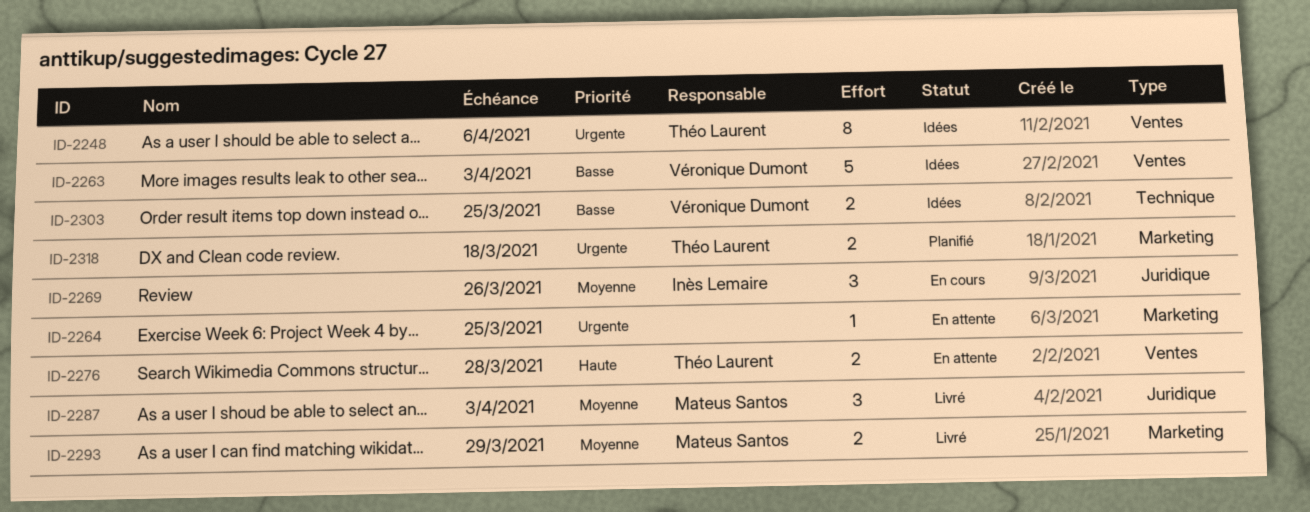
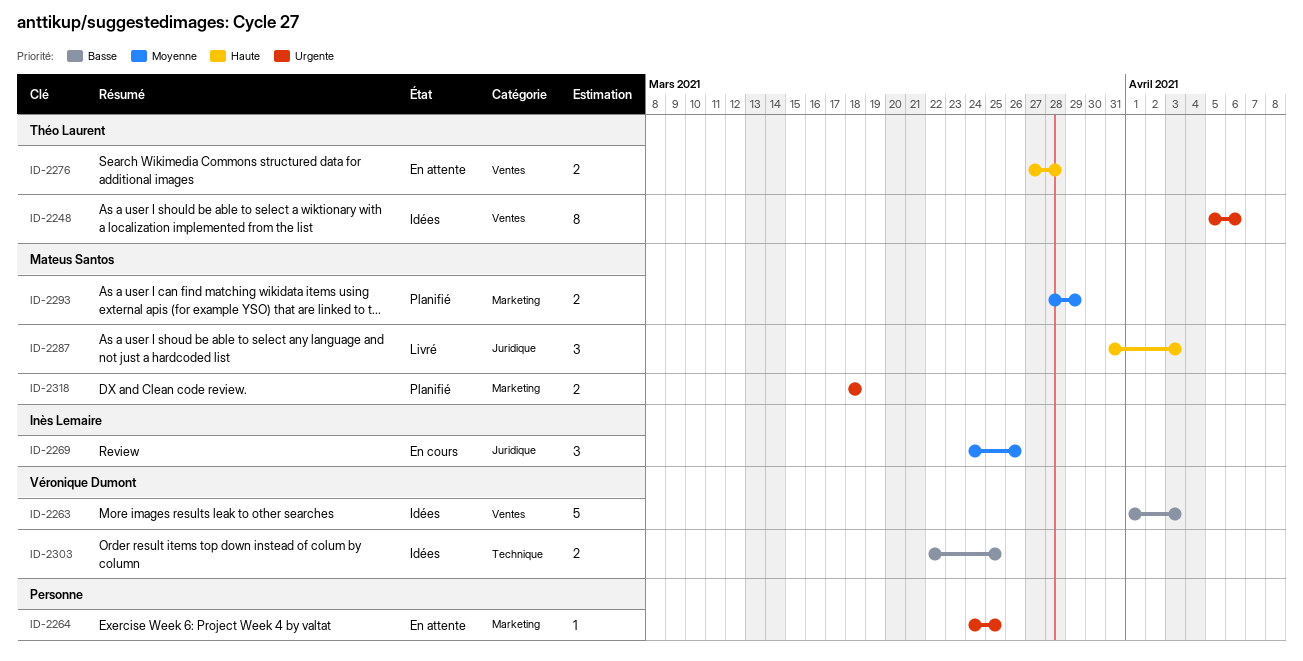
ID-2287, priority: Moyenne -> Haute
ID-2293, status: Livré -> Planifié
ID-2318, owner: Théo Laurent -> Mateus Santos

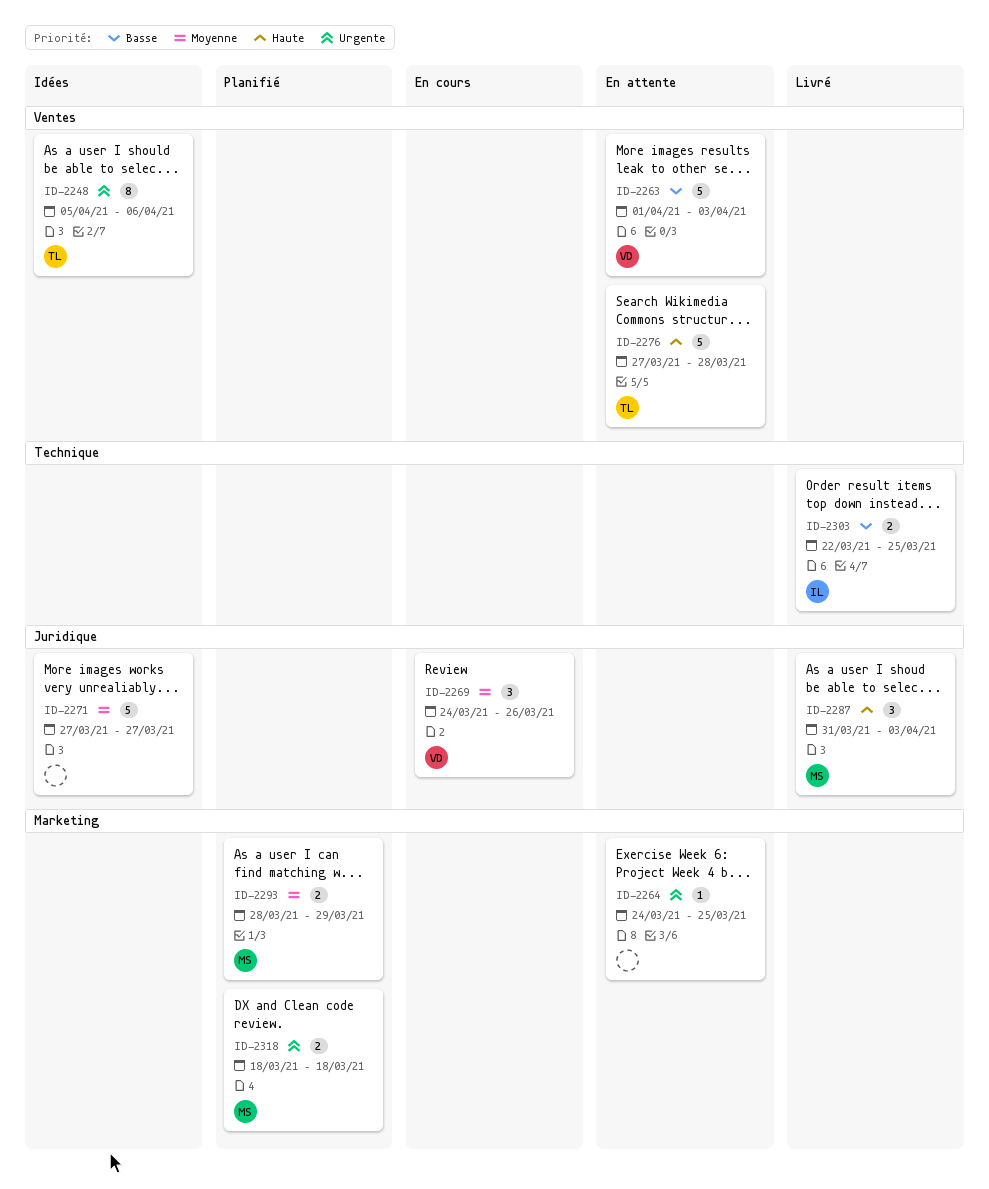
ID-2263, status: Idées -> En attente
ID-2269, owner: Inès Lemaire -> Véronique Dumont
ID-2271: none -> present
ID-2276, estimate: 2 -> 5
ID-2303, status: Idées -> Livré
ID-2303, owner: Véronique Dumont -> Inès Lemaire

